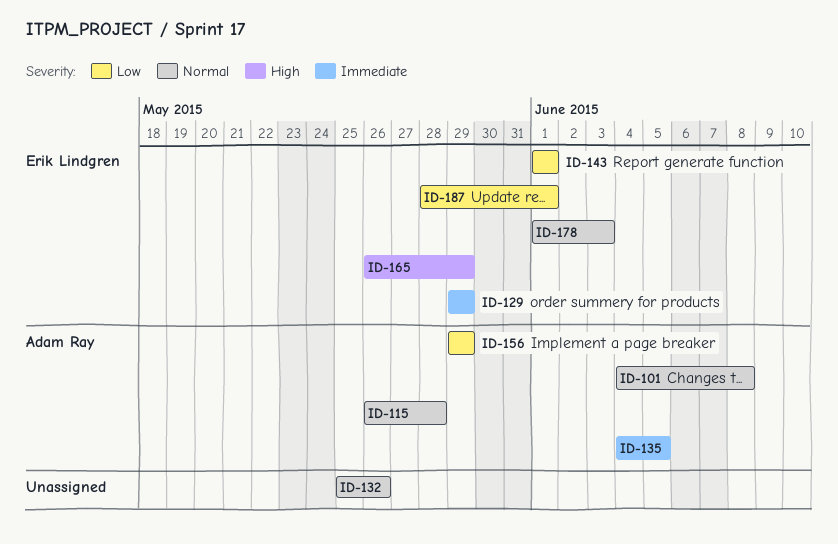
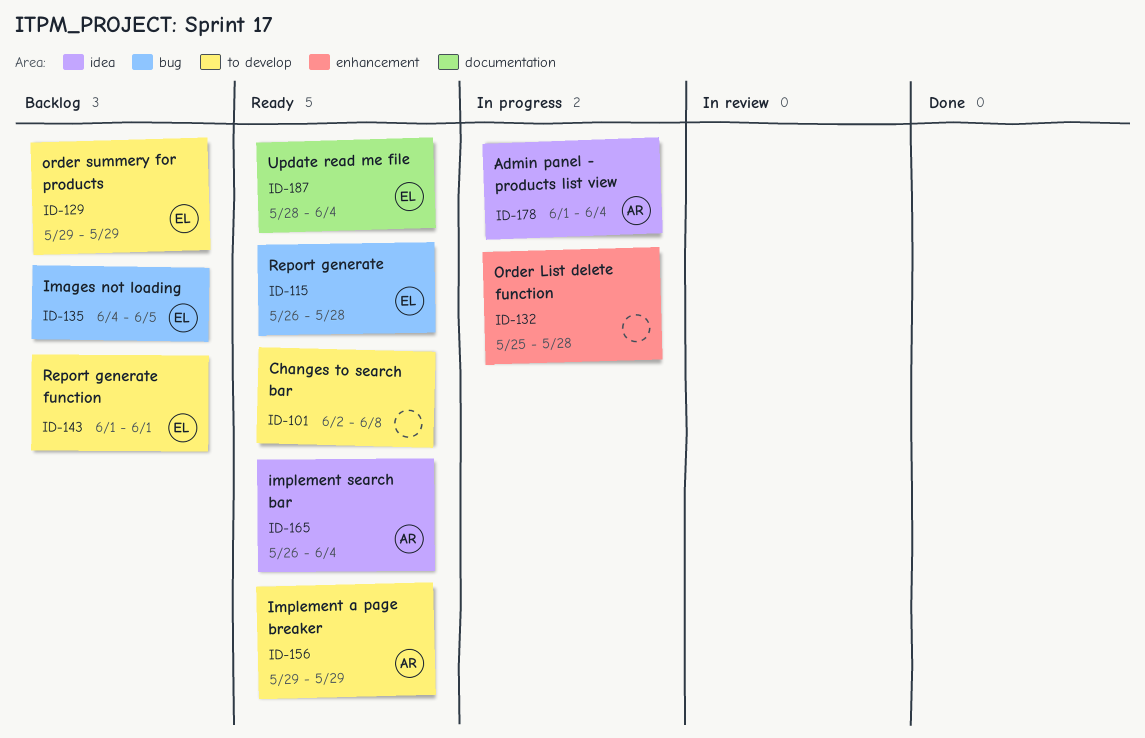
ID-101, owner: Adam Ray -> none
ID-101, start: Jun 4 -> Jun 2
ID-115, owner: Adam Ray -> Erik Lindgren
ID-132, due: May 26 -> May 28
ID-135, owner: Adam Ray -> Erik Lindgren
ID-165, owner: Erik Lindgren -> Adam Ray
ID-165, due: May 29 -> Jun 4
ID-178, owner: Erik Lindgren -> Adam Ray
ID-178, due: Jun 3 -> Jun 4
ID-187, due: Jun 1 -> Jun 4

